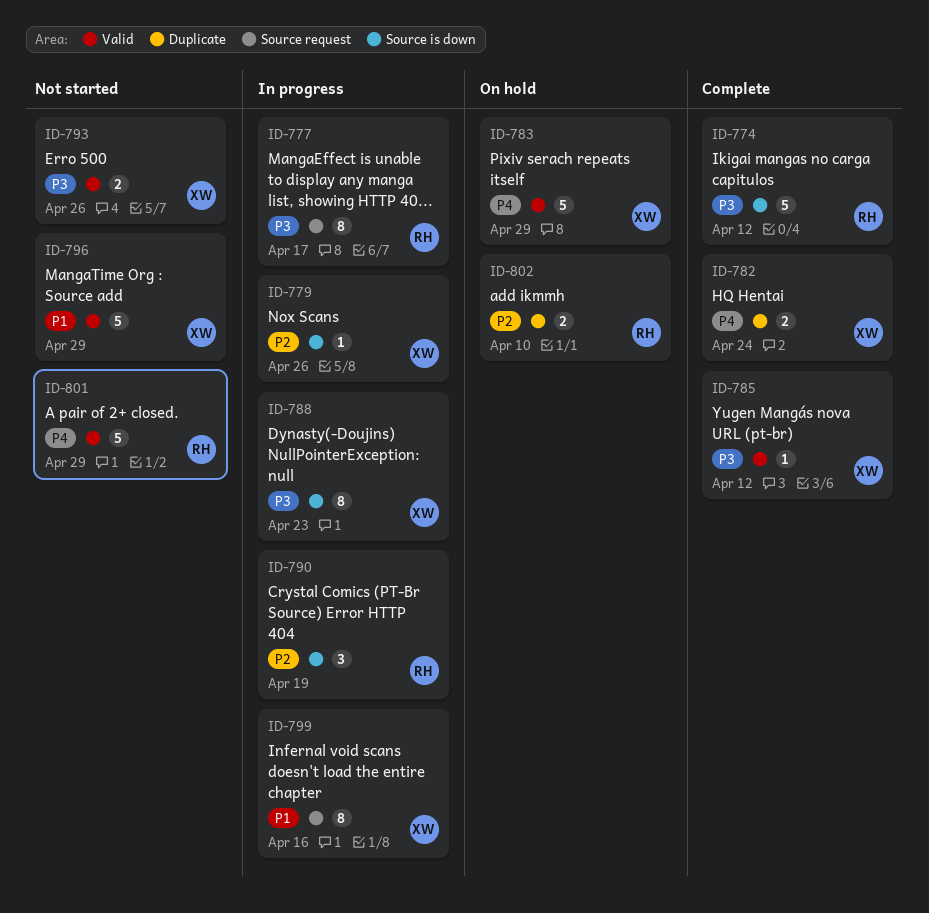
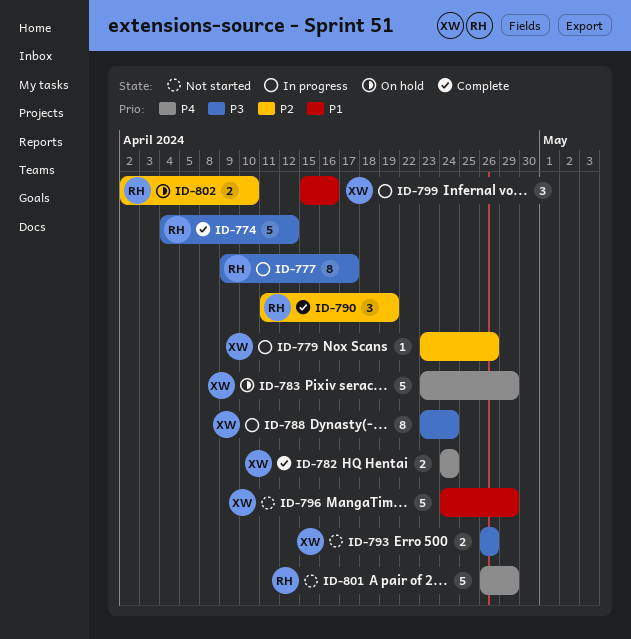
ID-785: present -> none
ID-788, due: Apr 23 -> Apr 24
ID-790, status: In progress -> Complete
ID-799, estimate: 8 -> 3

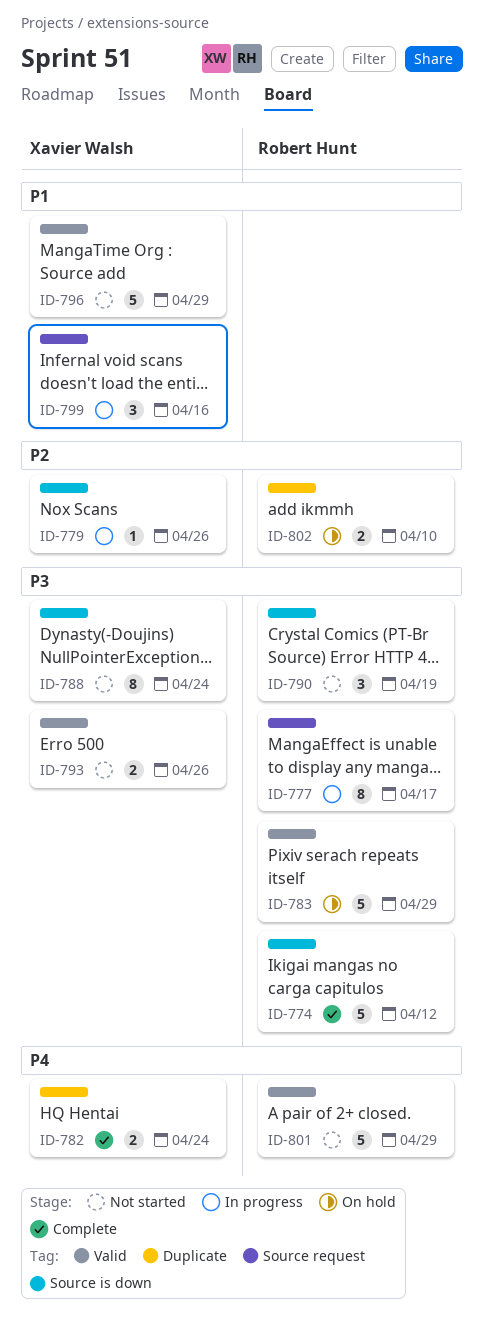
ID-783, owner: Xavier Walsh -> Robert Hunt
ID-783, priority: P4 -> P3
ID-788, status: In progress -> Not started
ID-790, status: Complete -> Not started
ID-790, priority: P2 -> P3

